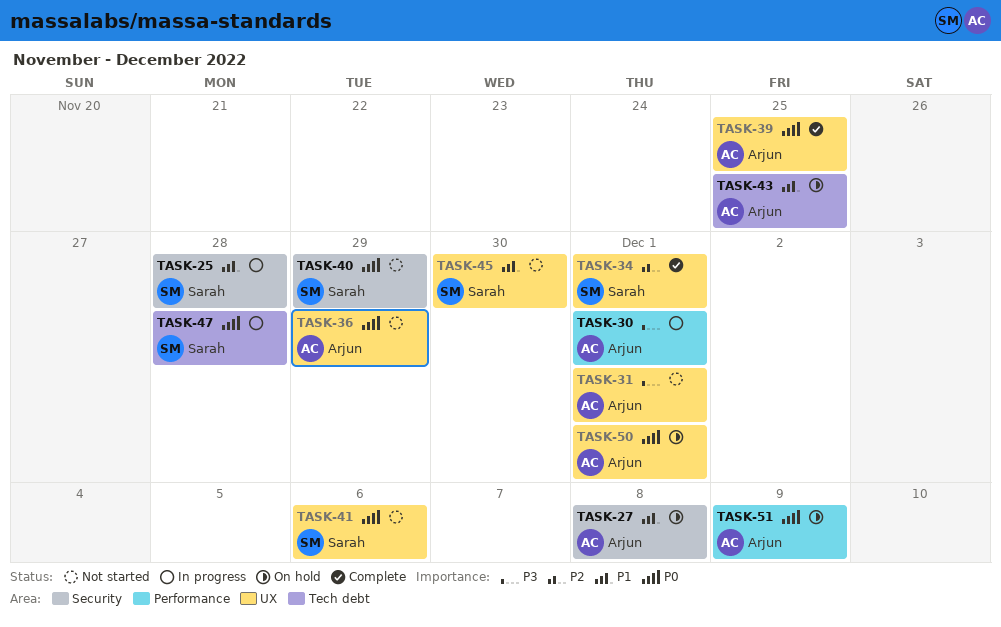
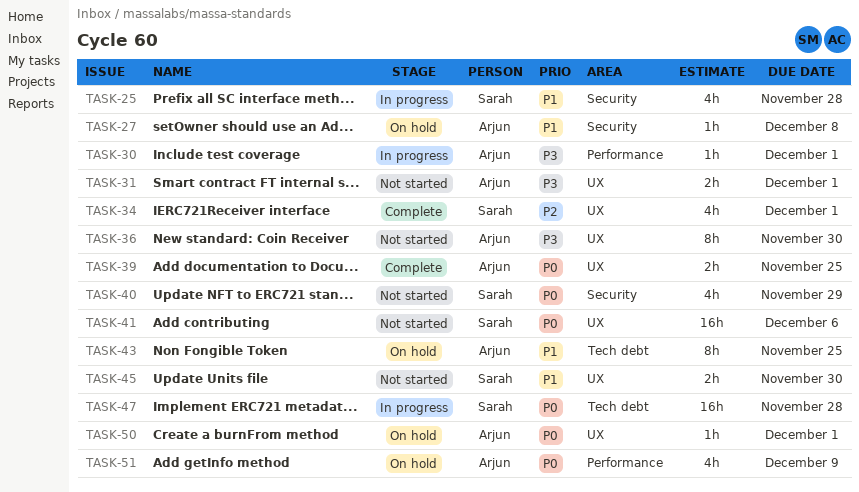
TASK-36, priority: P0 -> P3
TASK-36, due: Nov 29 -> Nov 30

